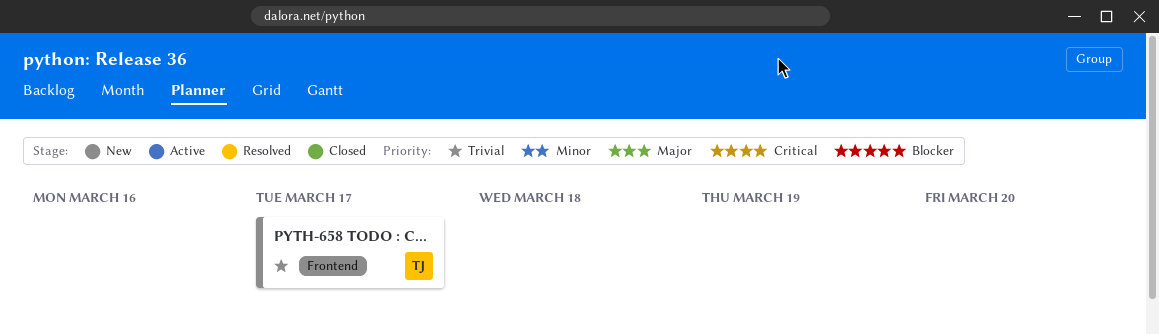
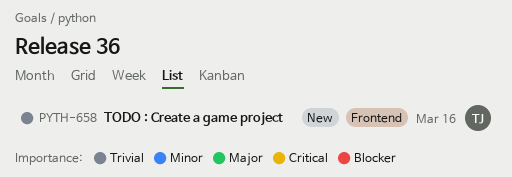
PYTH-658, due: Mar 17 -> Mar 16

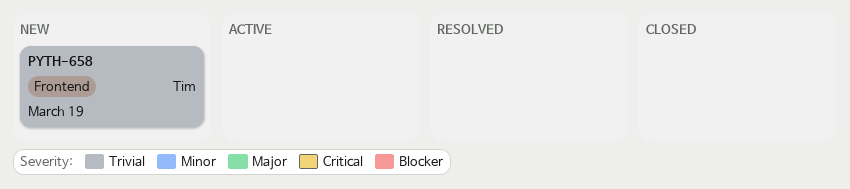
PYTH-658, due: Mar 16 -> Mar 19

